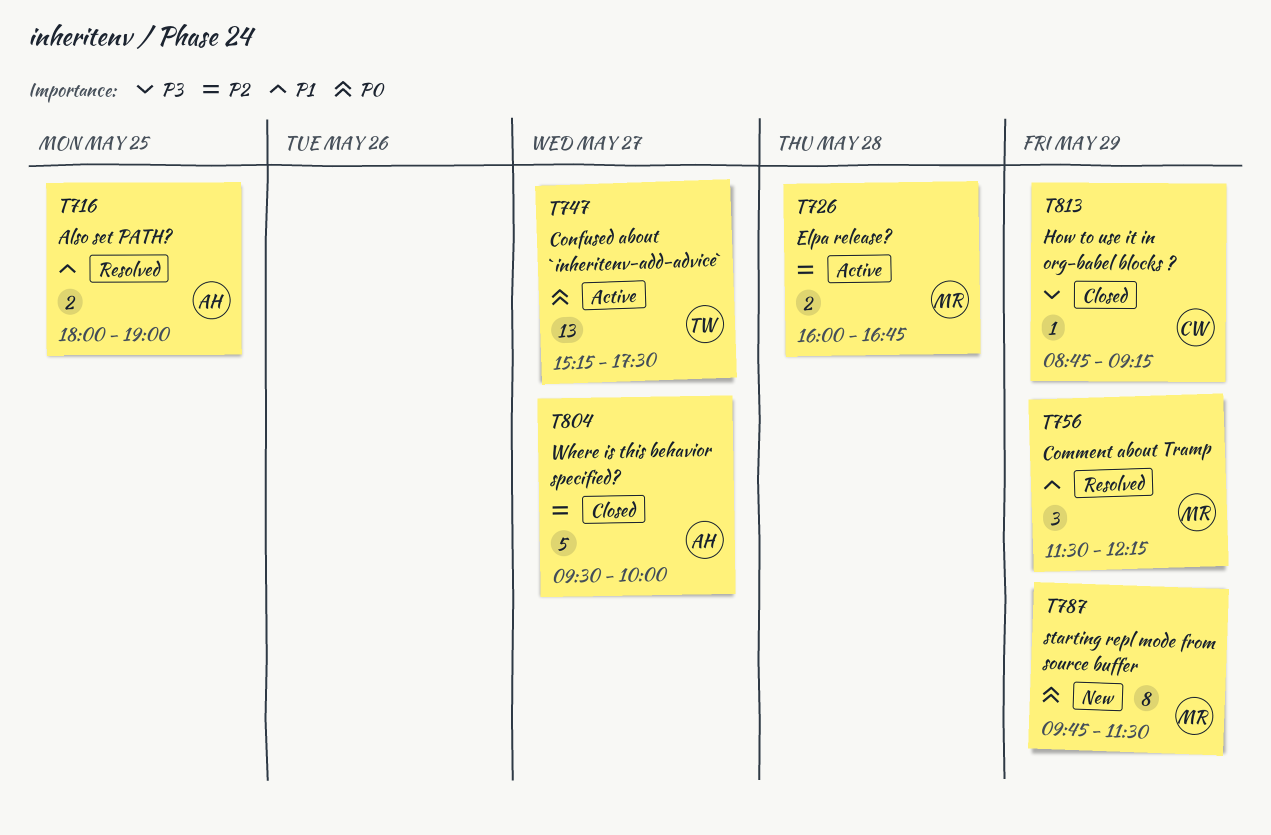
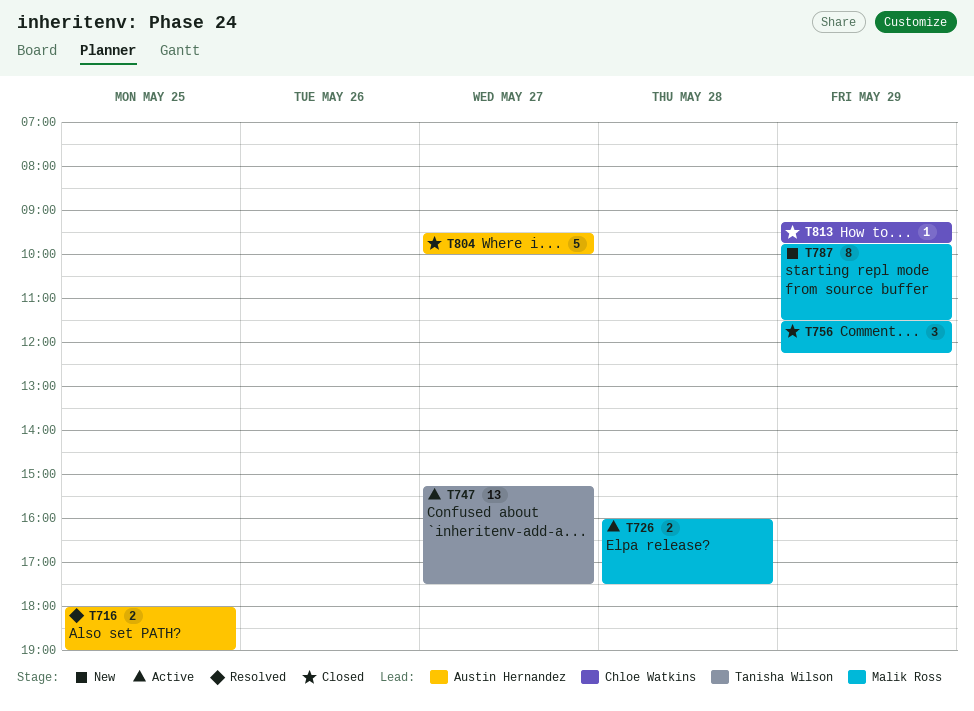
T726, ends: 16:45 -> 17:30
T756, status: Resolved -> Closed
T813, begins: 08:45 -> 09:15
T813, ends: 09:15 -> 09:45

